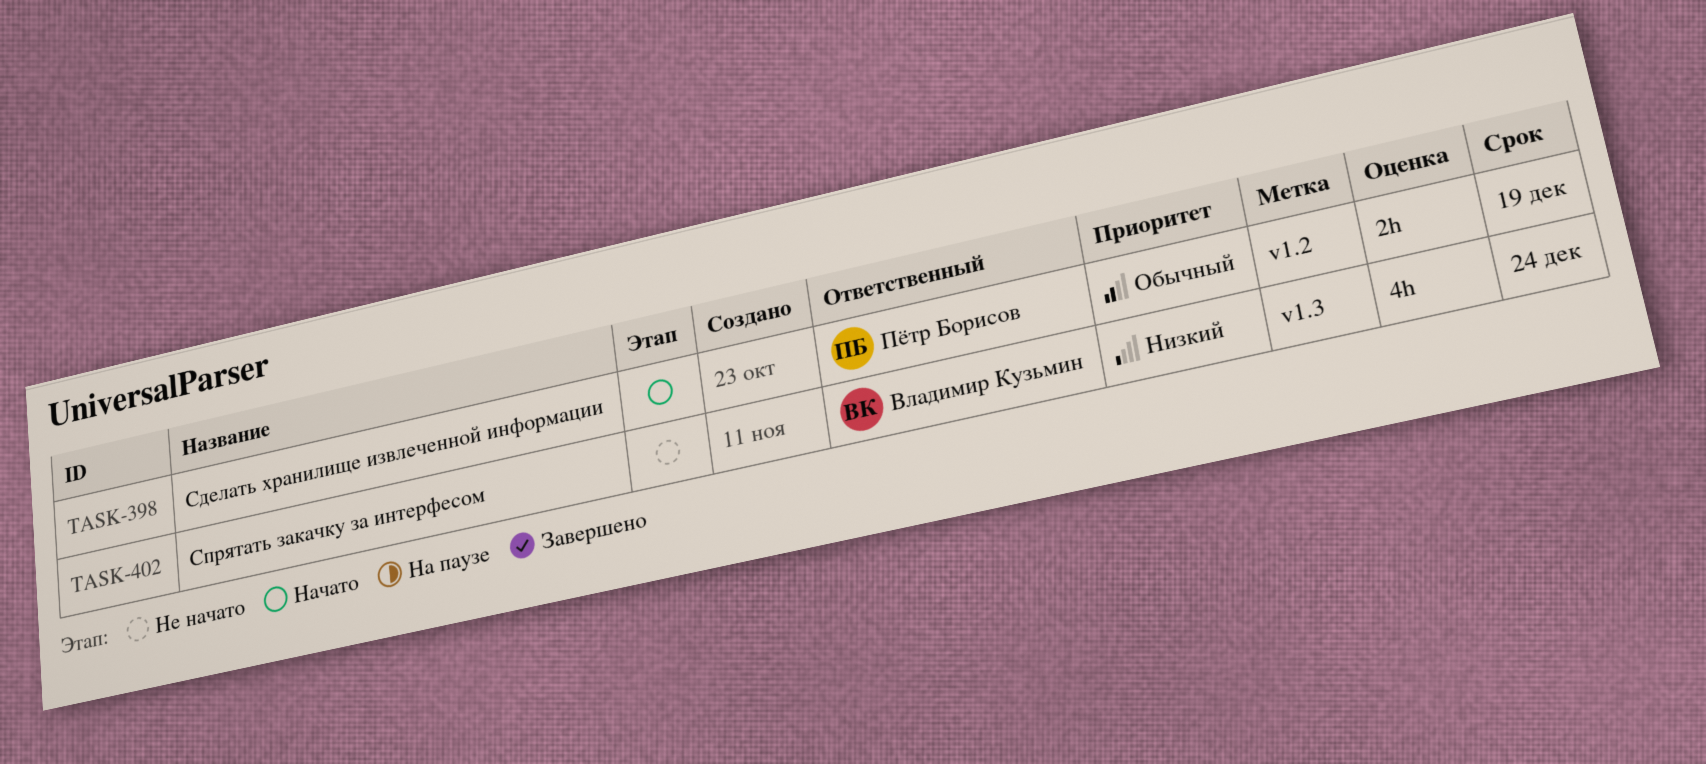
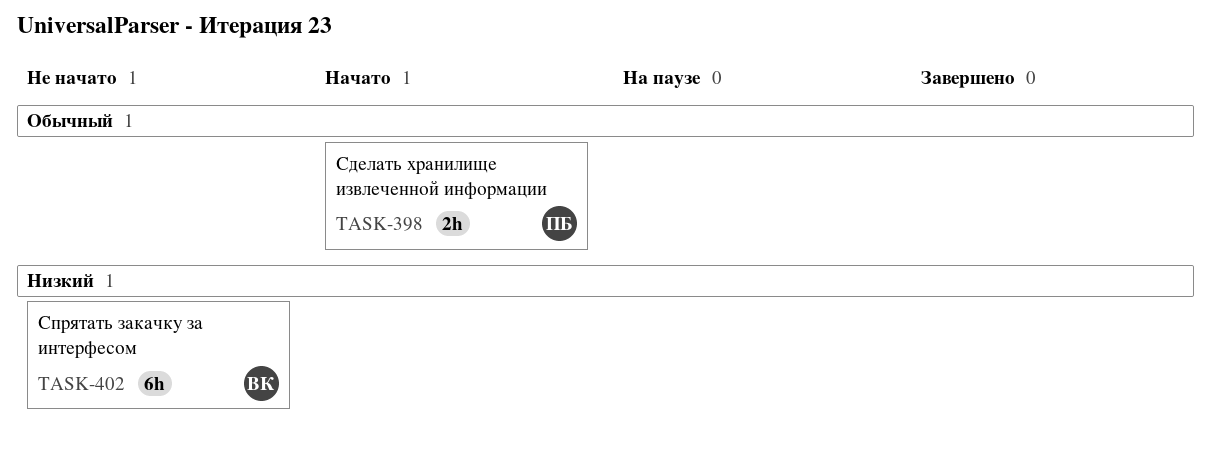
TASK-402, estimate: 4h -> 6h

